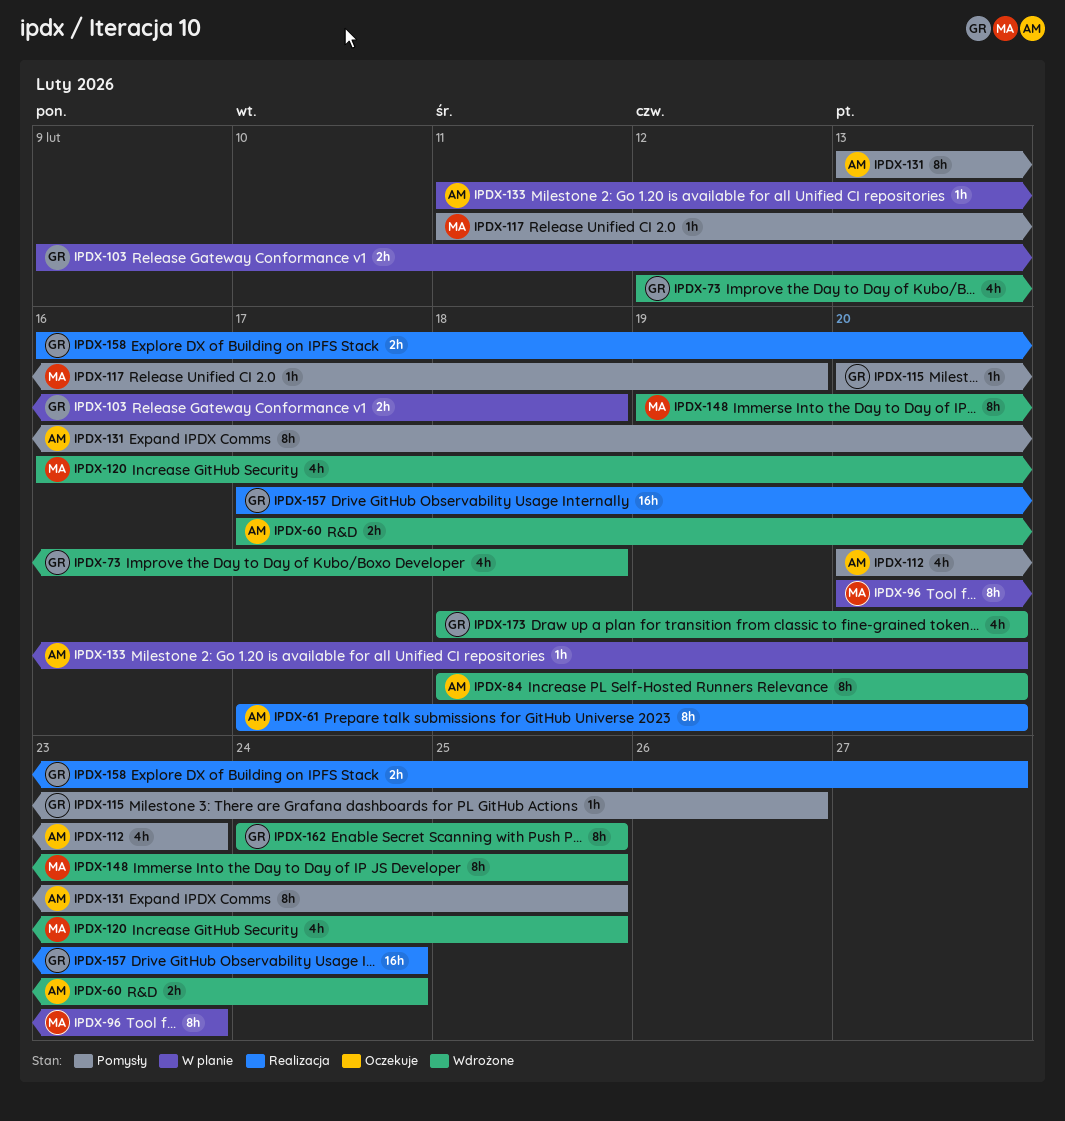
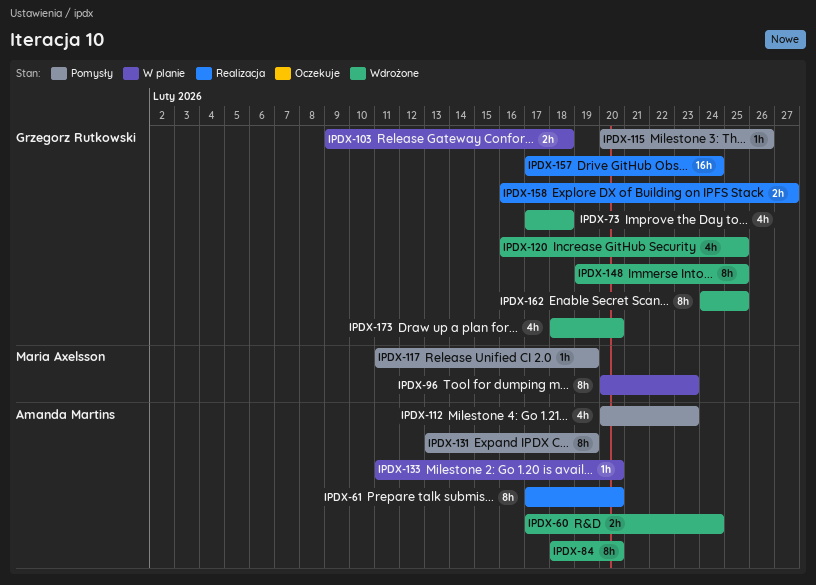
IPDX-73, start: Feb 12 -> Feb 17
IPDX-120, owner: Maria Axelsson -> Grzegorz Rutkowski
IPDX-131, due: Feb 25 -> Feb 19
IPDX-148, owner: Maria Axelsson -> Grzegorz Rutkowski

